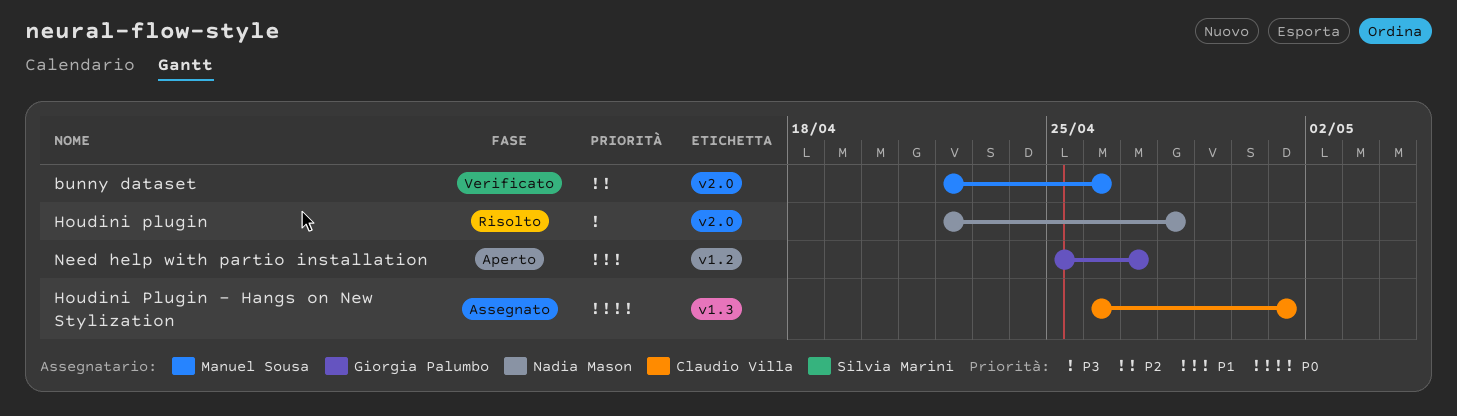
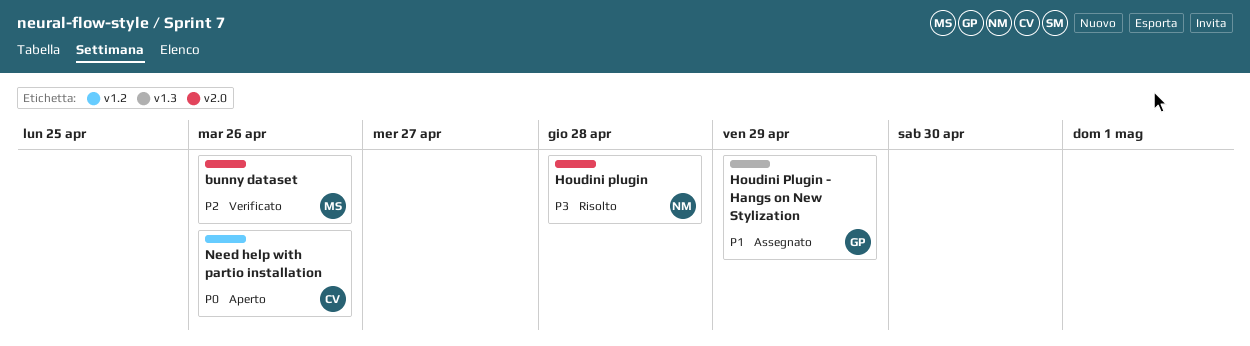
Houdini Plugin - Hangs on New Stylization, owner: Claudio Villa -> Giorgia Palumbo
Houdini Plugin - Hangs on New Stylization, priority: P0 -> P1
Houdini Plugin - Hangs on New Stylization, due: May 1 -> Apr 29
Need help with partio installation, owner: Giorgia Palumbo -> Claudio Villa
Need help with partio installation, priority: P1 -> P0
Need help with partio installation, due: Apr 27 -> Apr 26

